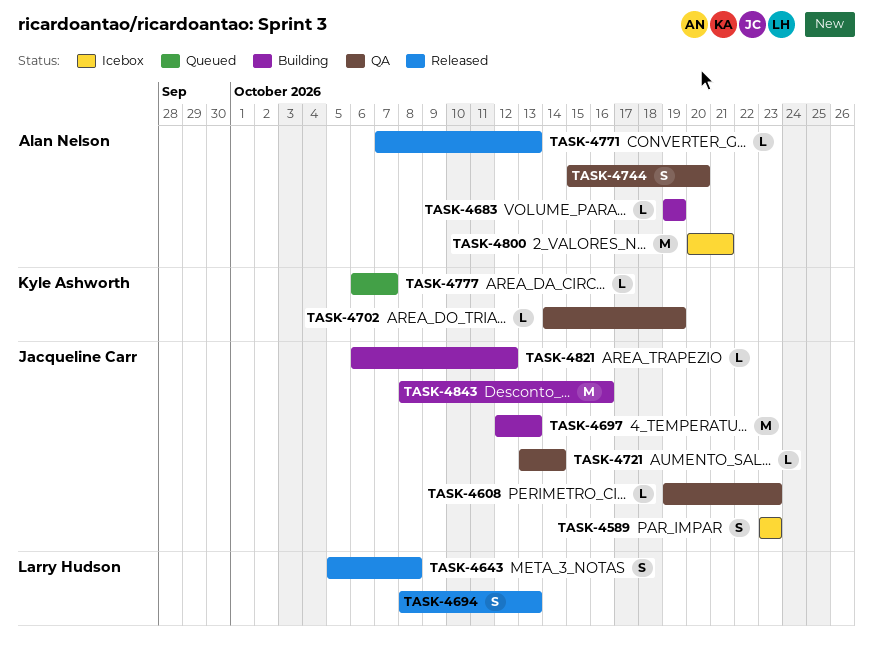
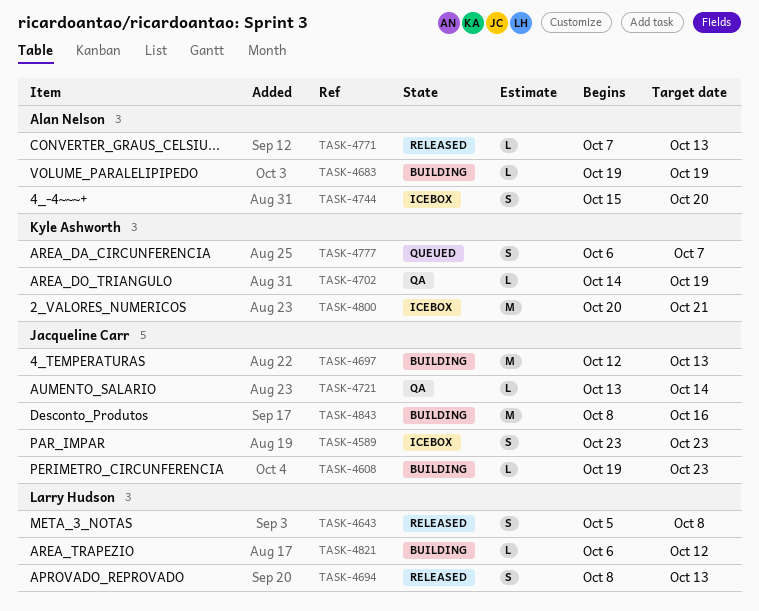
TASK-4608, status: QA -> Building
TASK-4744, status: QA -> Icebox
TASK-4777, estimate: L -> S
TASK-4800, owner: Alan Nelson -> Kyle Ashworth
TASK-4821, owner: Jacqueline Carr -> Larry Hudson

